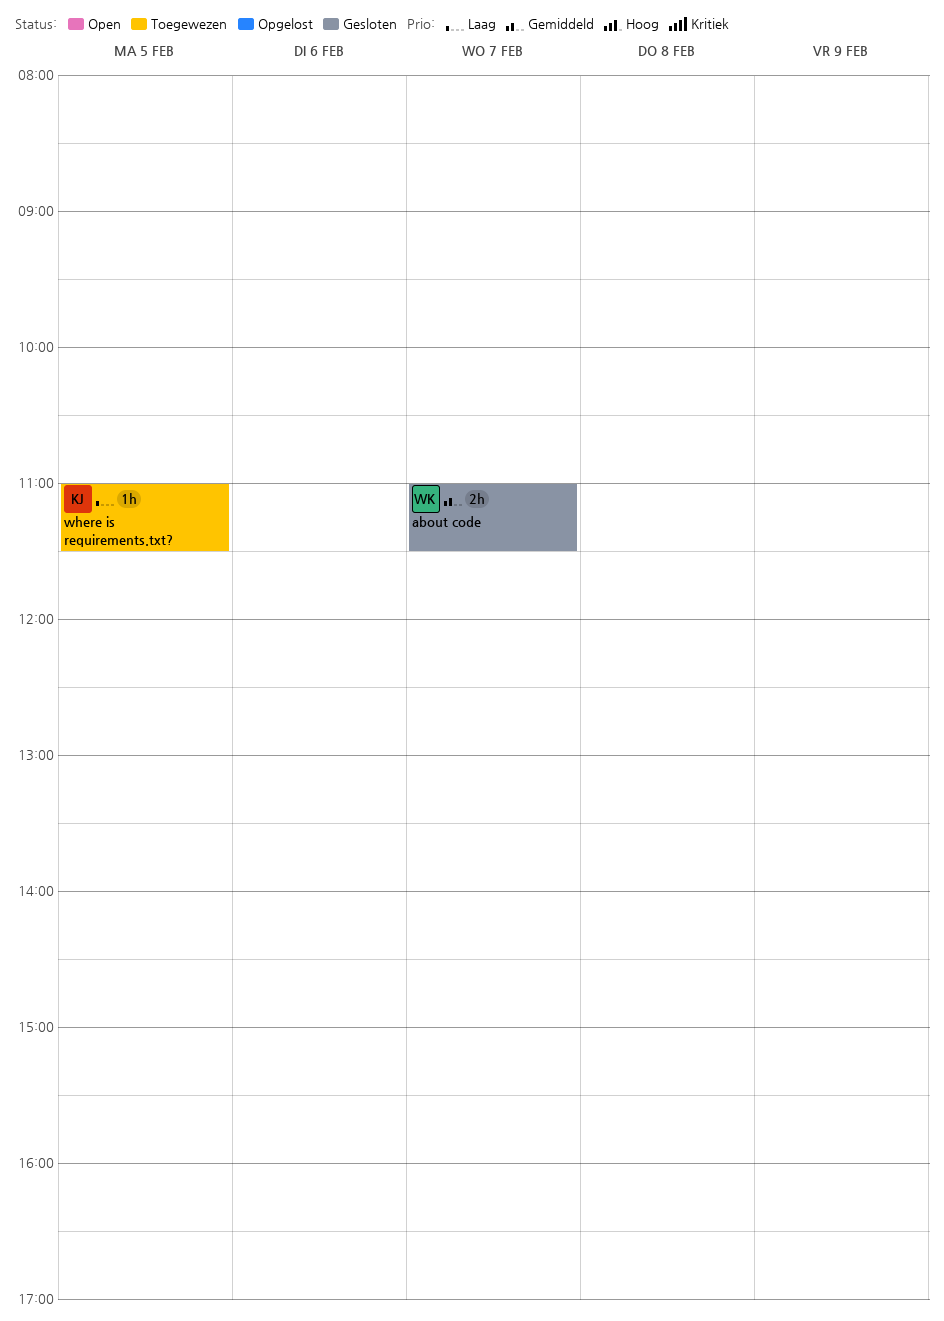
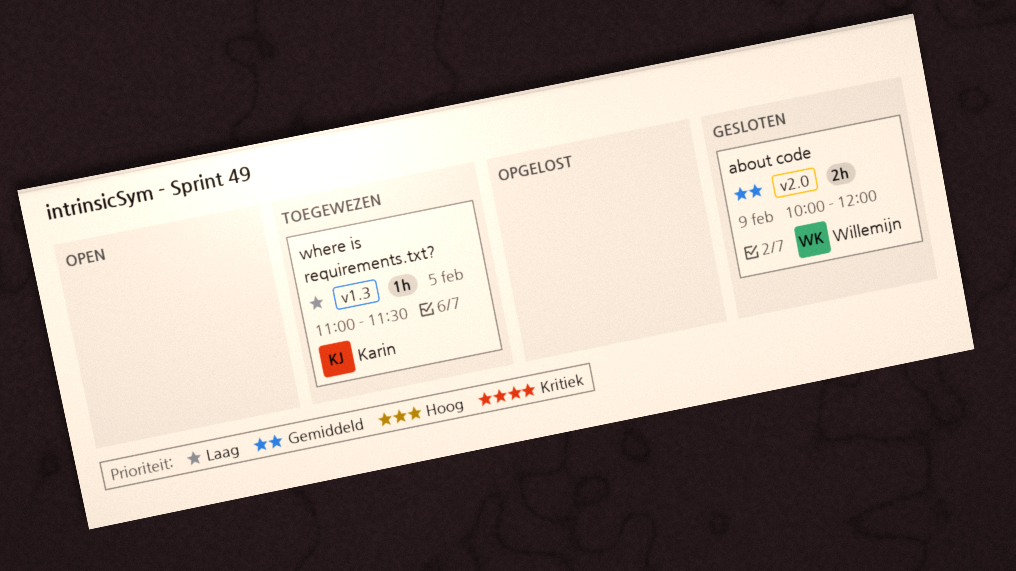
about code, day: Feb 7 -> Feb 9
about code, begins: 11:00 -> 10:00
about code, ends: 11:30 -> 12:00

